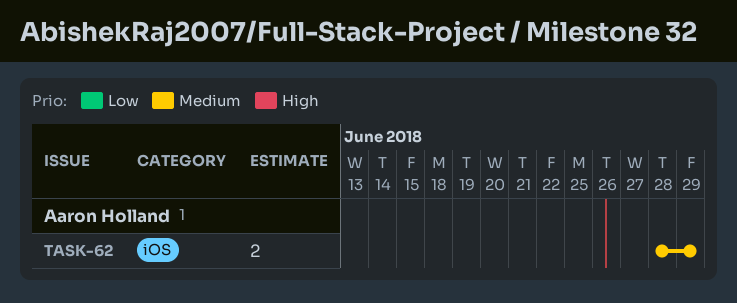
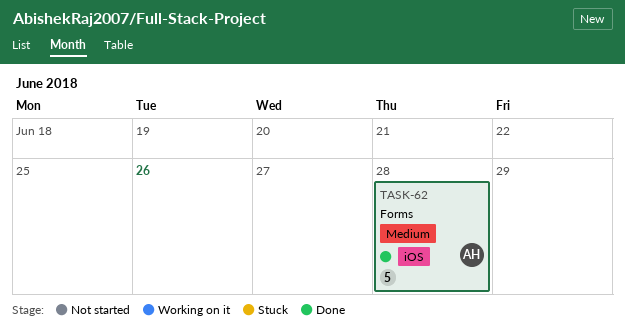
TASK-62, estimate: 2 -> 5
TASK-62, due: Jun 29 -> Jun 28

